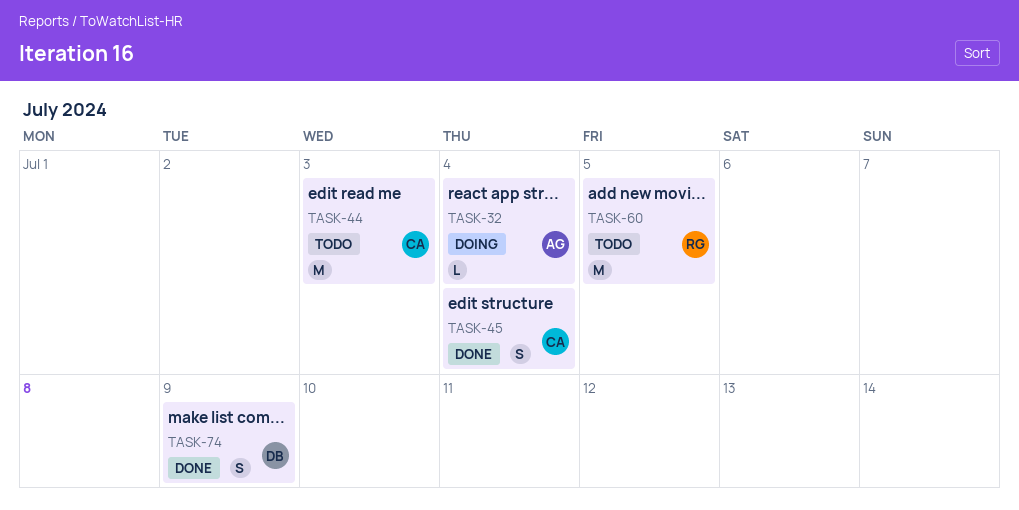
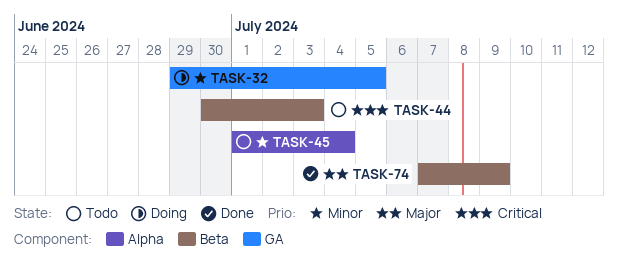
TASK-32, due: Jul 4 -> Jul 5
TASK-45, status: Done -> Todo
TASK-60: present -> none

